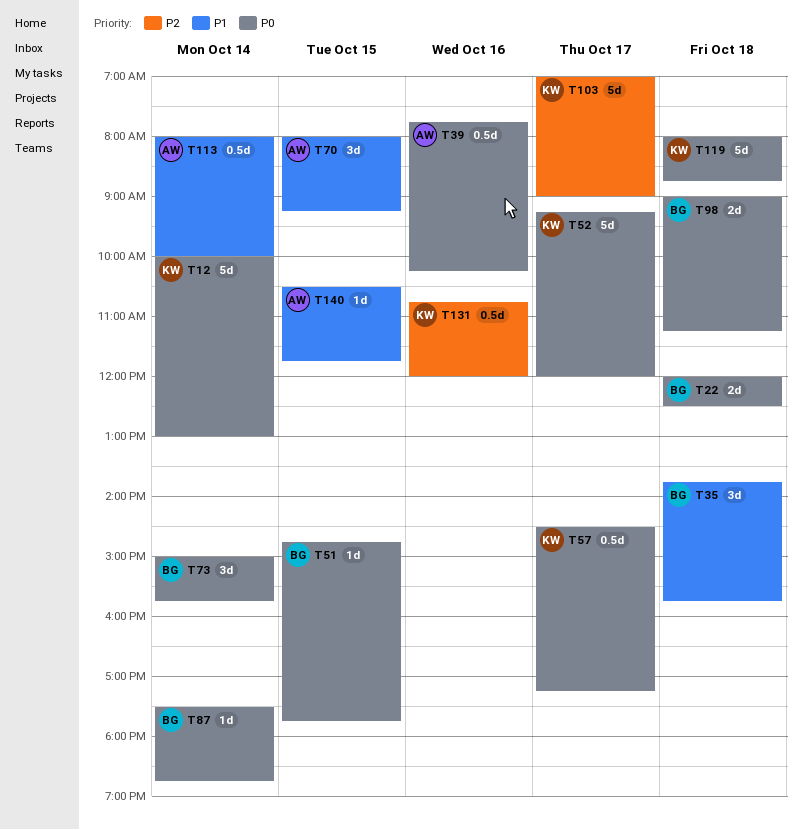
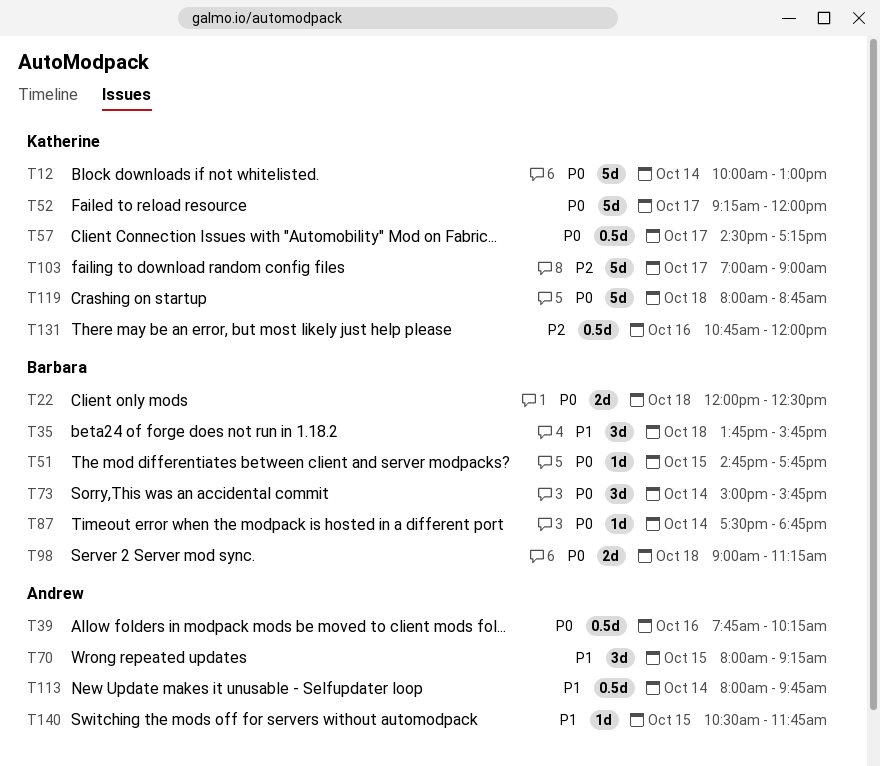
T113, ends: 10:00 -> 09:45

